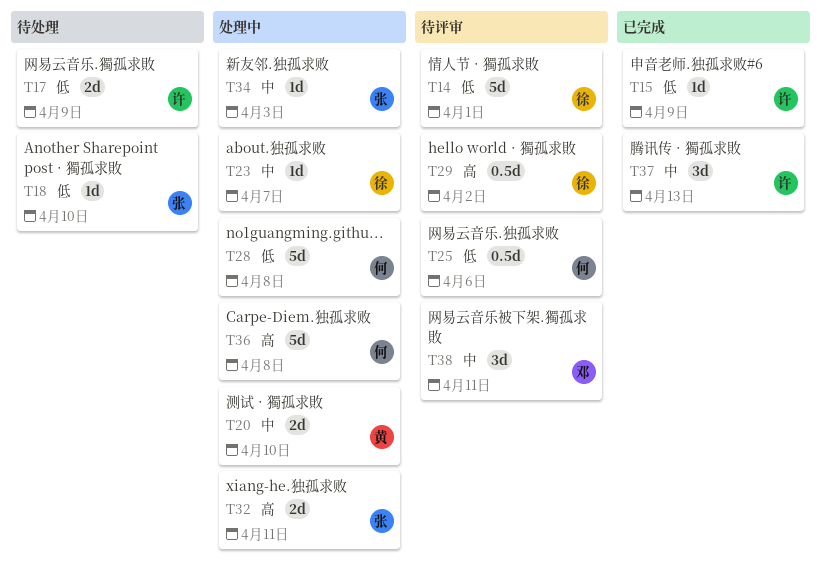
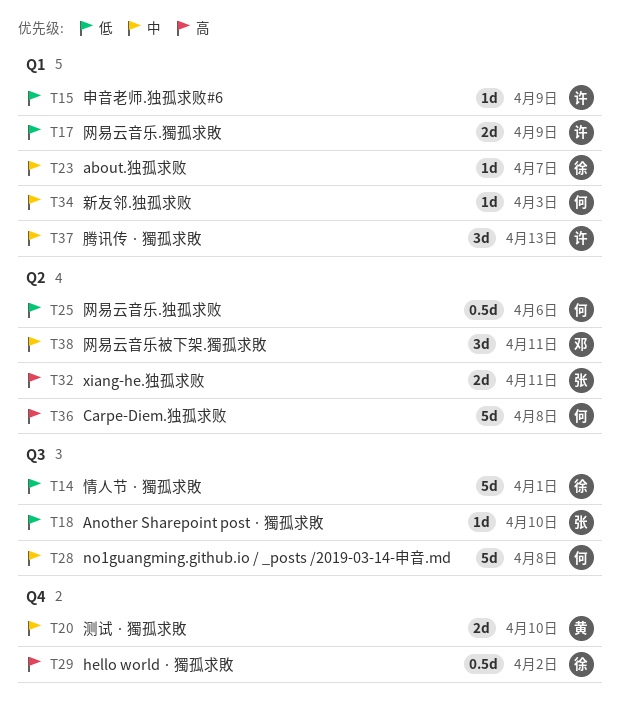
T28, priority: 低 -> 中
T34, owner: 张 -> 何

